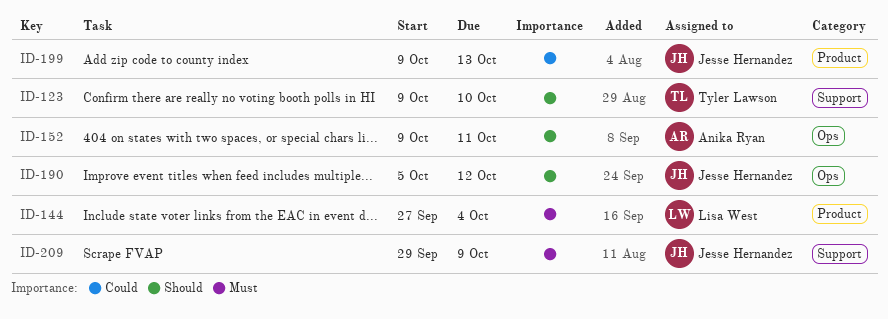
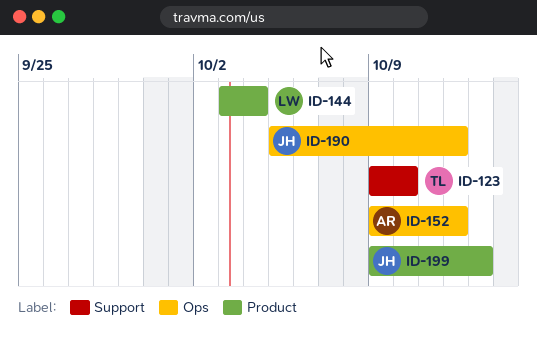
ID-144, start: Sep 27 -> Oct 3
ID-152, due: Oct 11 -> Oct 12
ID-209: present -> none

